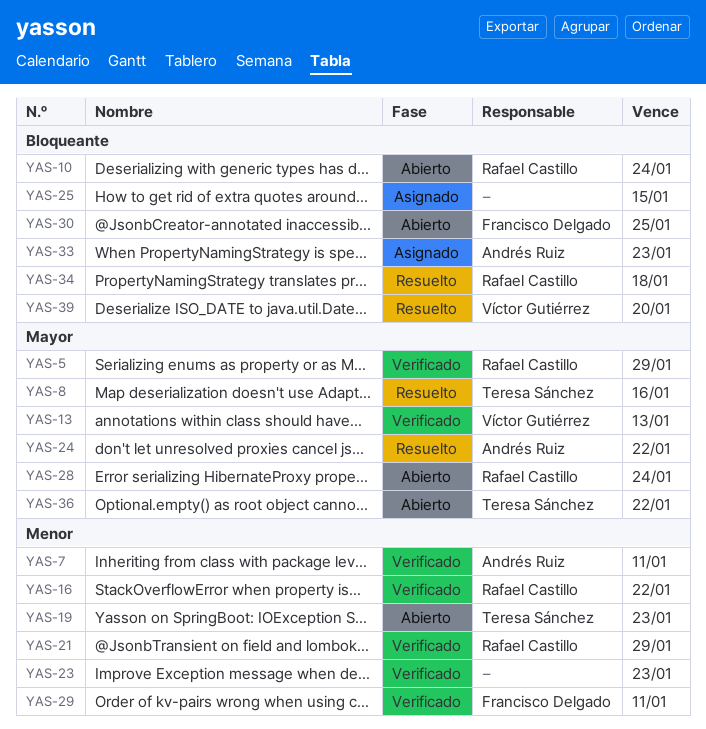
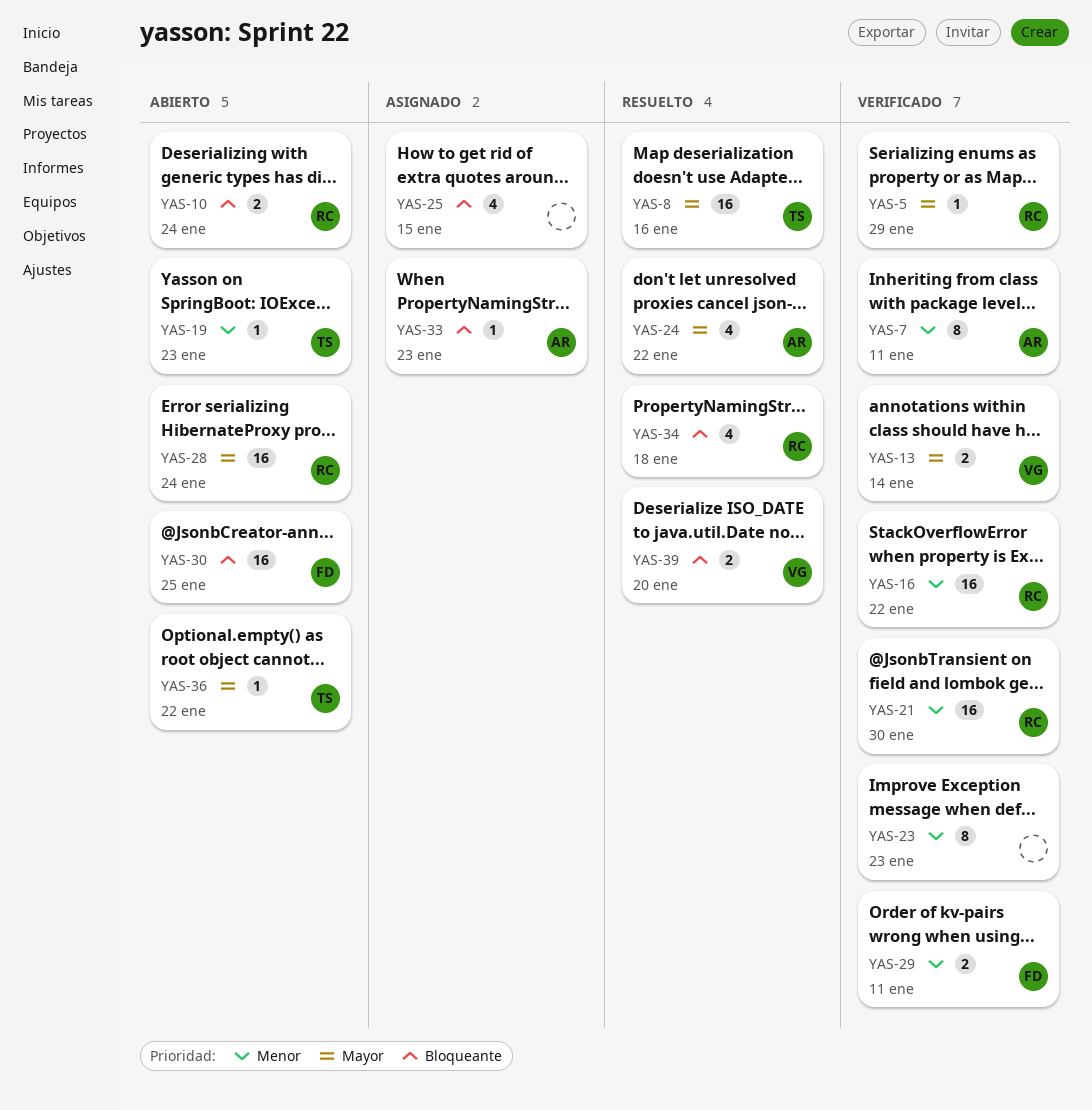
YAS-13, due: Jan 13 -> Jan 14
YAS-21, due: Jan 29 -> Jan 30

